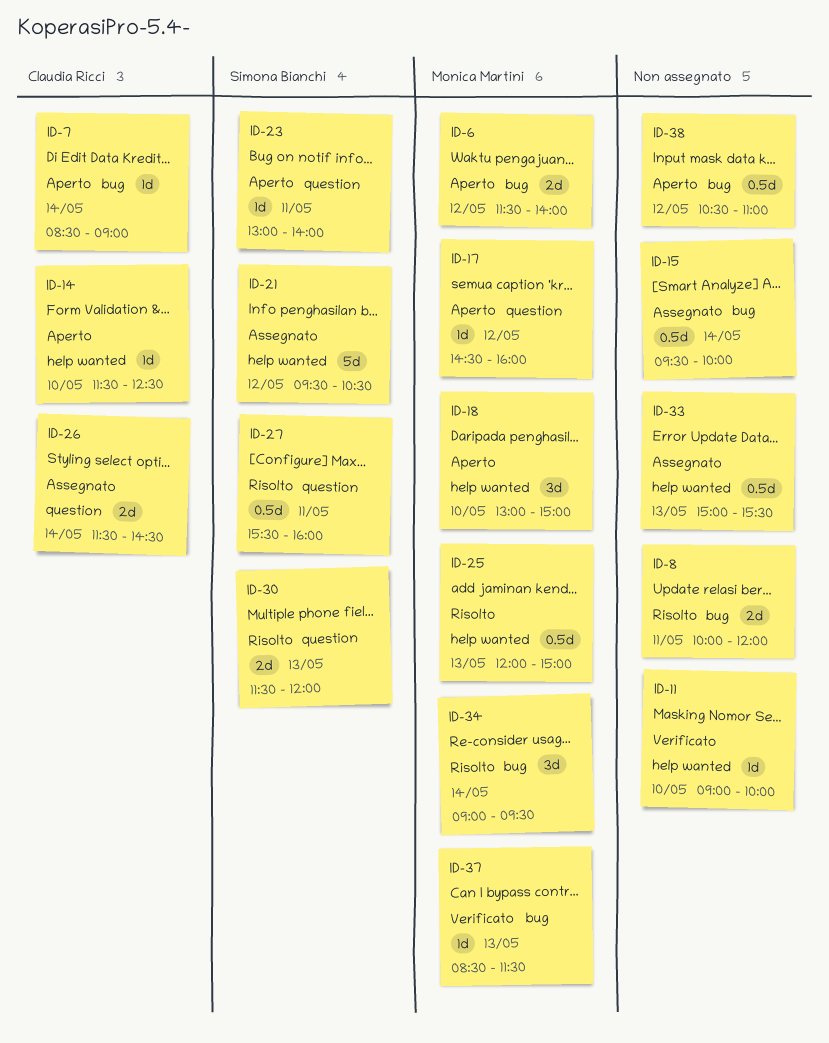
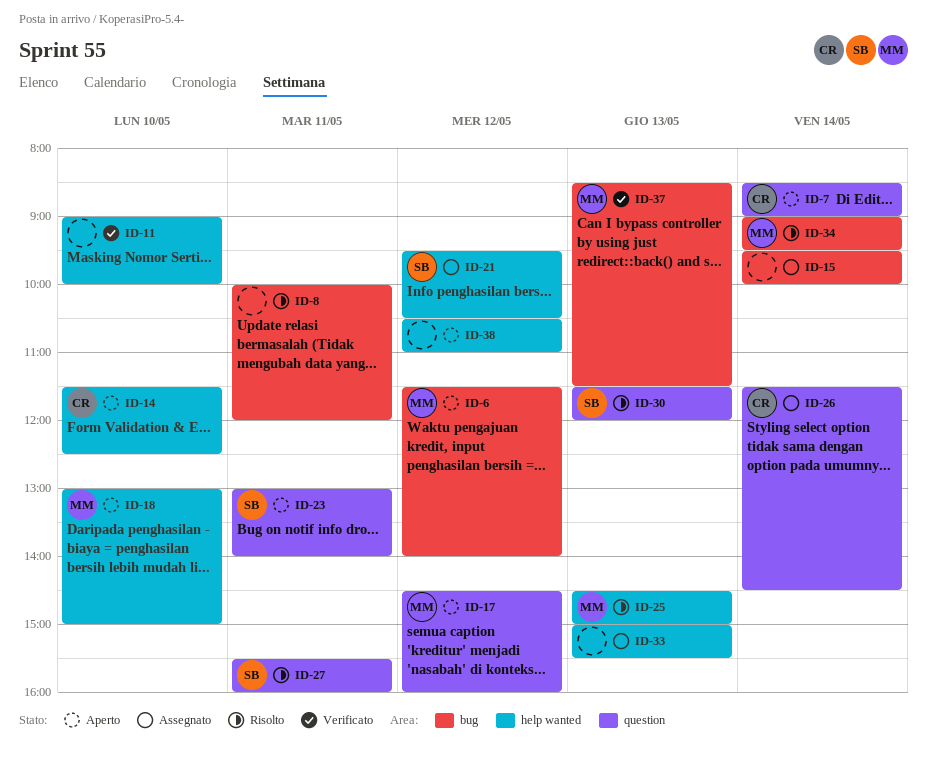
ID-7, label: bug -> question
ID-25, begins: 12:00 -> 14:30
ID-38, label: bug -> help wanted

